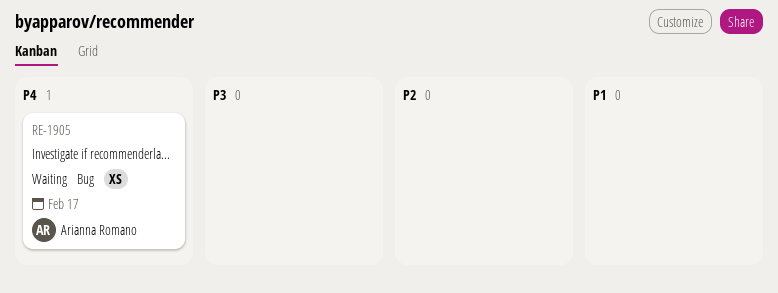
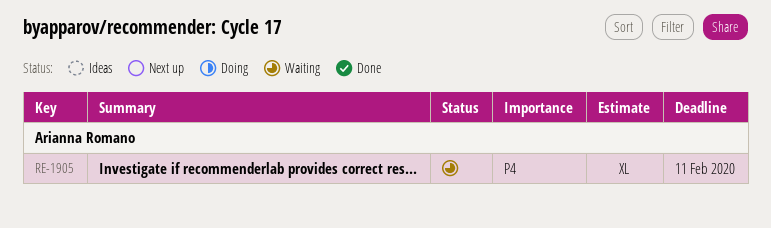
RE-1905, estimate: XS -> XL
RE-1905, due: Feb 17 -> Feb 11

